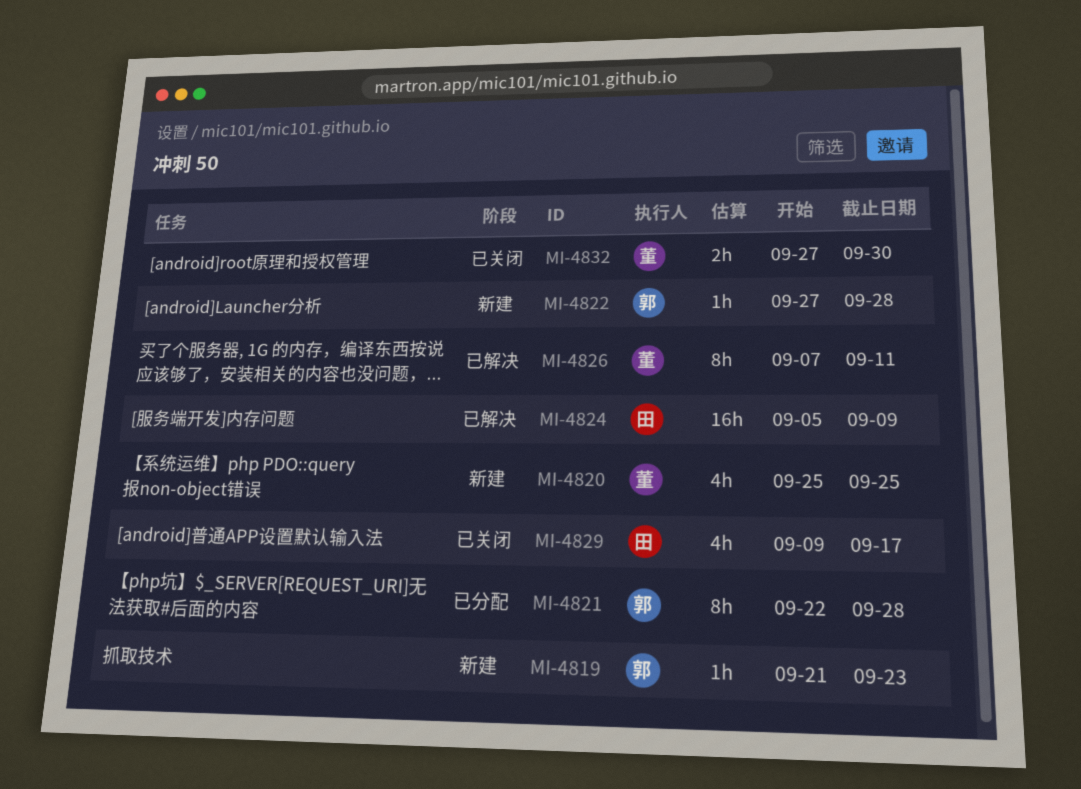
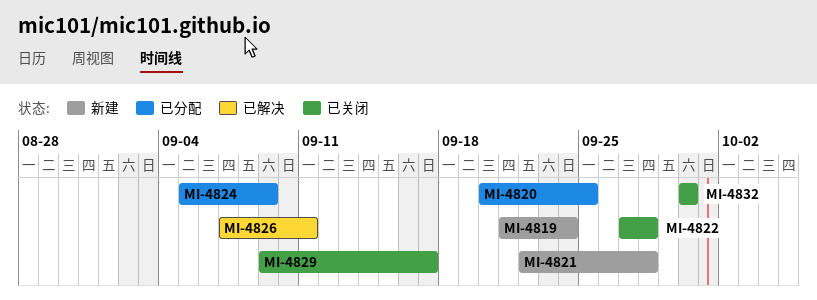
MI-4819, due: Sep 23 -> Sep 24
MI-4820, status: 新建 -> 已分配
MI-4820, start: Sep 25 -> Sep 20
MI-4821, status: 已分配 -> 新建
MI-4822, status: 新建 -> 已关闭
MI-4824, status: 已解决 -> 已分配
MI-4832, start: Sep 27 -> Sep 30

